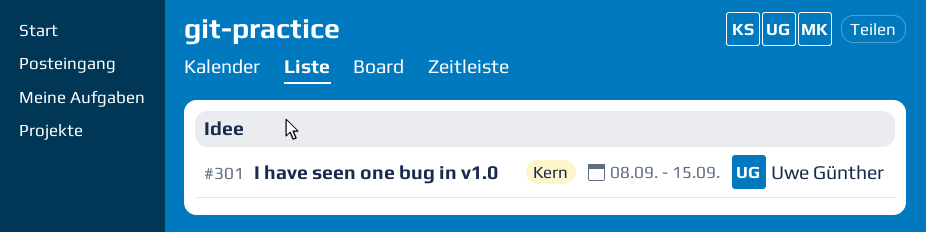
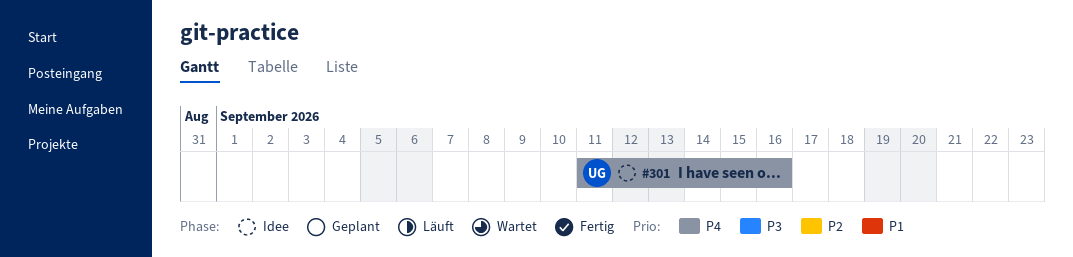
#301, start: Sep 8 -> Sep 11
#301, due: Sep 15 -> Sep 16

